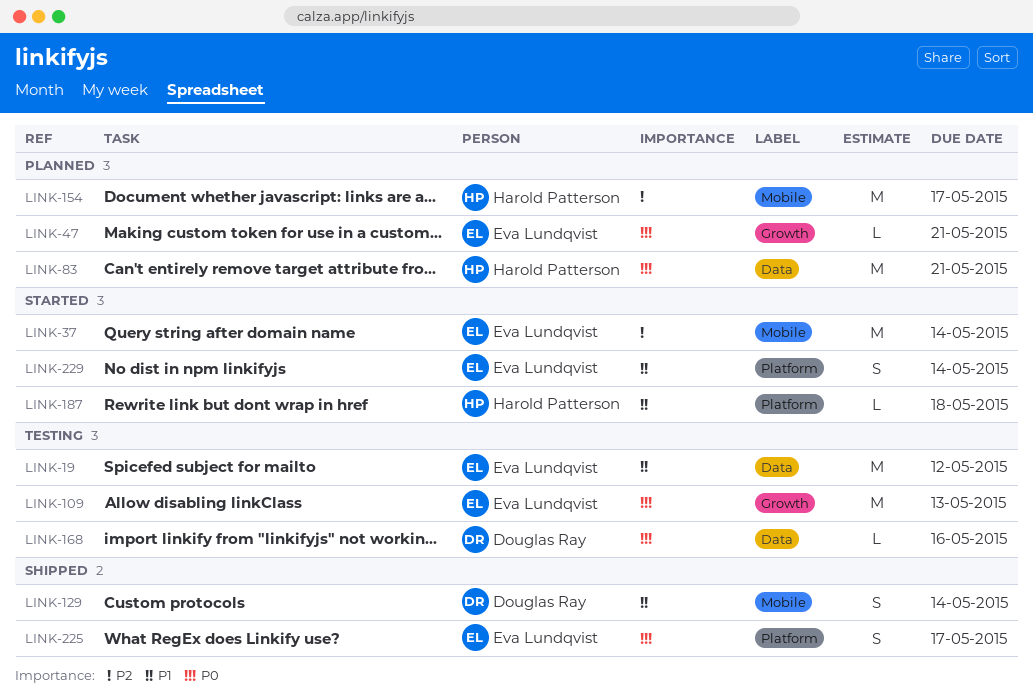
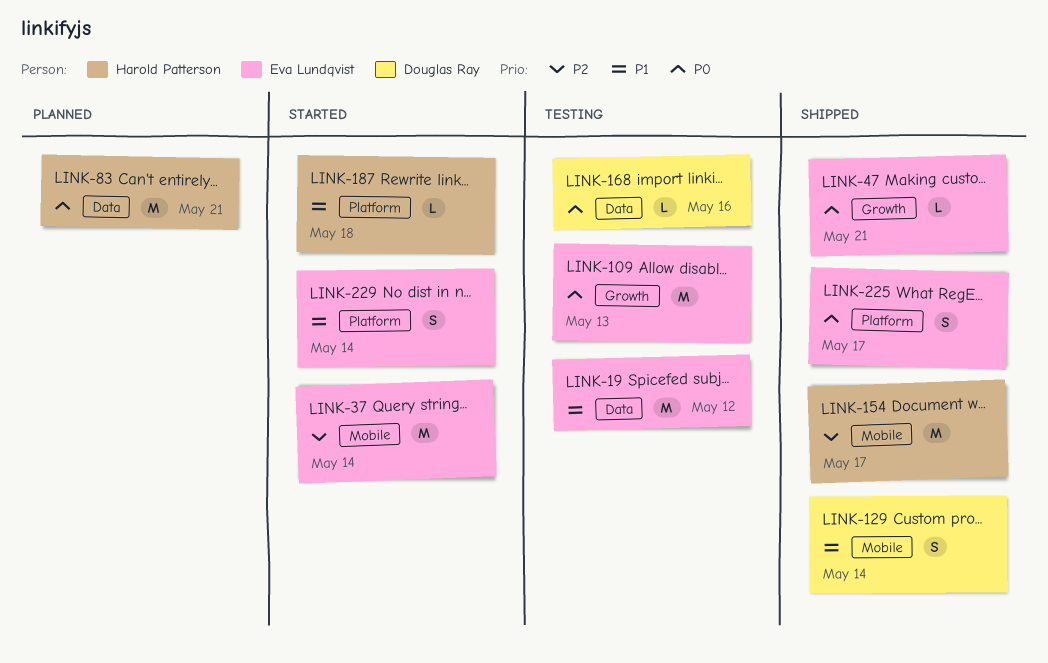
LINK-47, status: Planned -> Shipped
LINK-154, status: Planned -> Shipped

